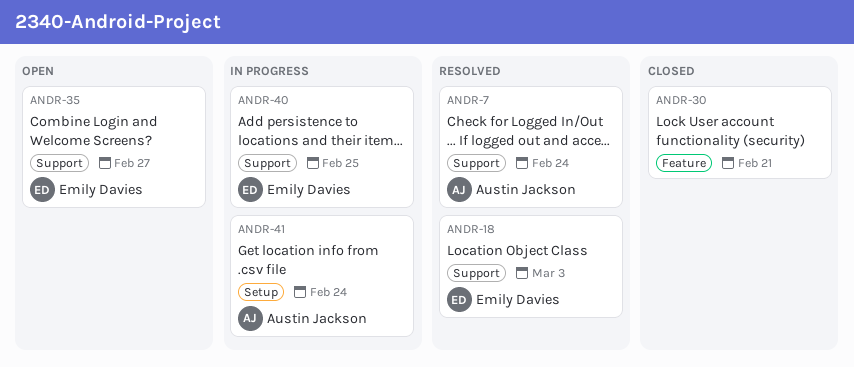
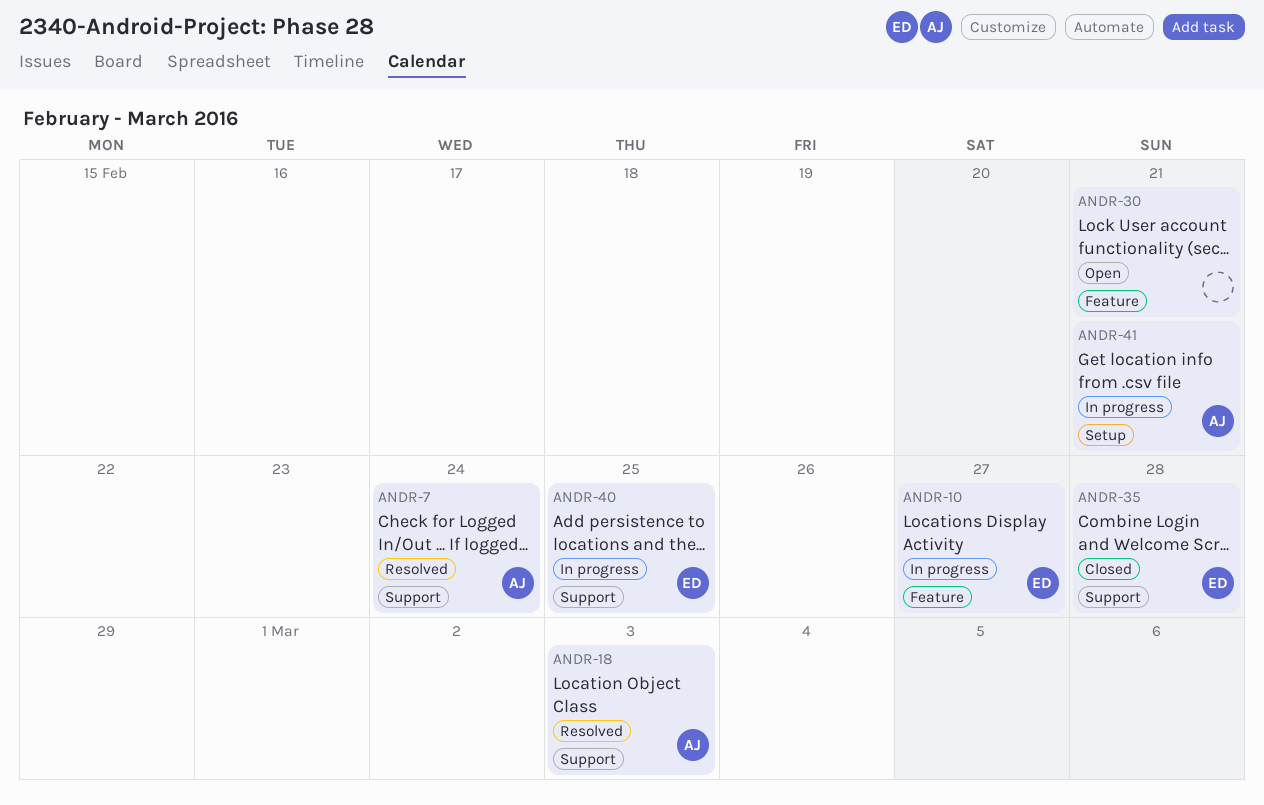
ANDR-10: none -> present
ANDR-18, owner: Emily Davies -> Austin Jackson
ANDR-30, status: Closed -> Open
ANDR-35, status: Open -> Closed
ANDR-35, due: Feb 27 -> Feb 28
ANDR-41, due: Feb 24 -> Feb 21

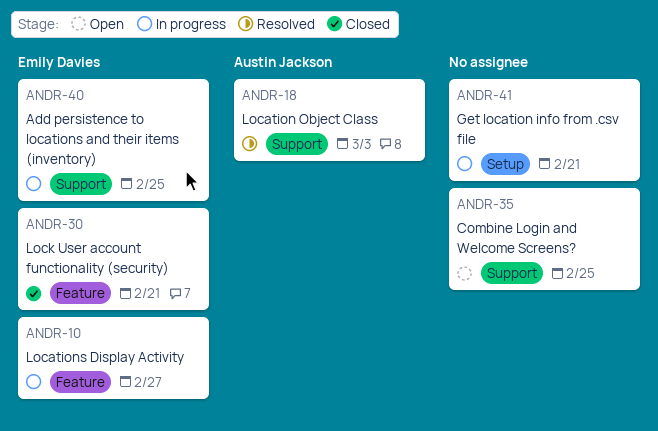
ANDR-7: present -> none
ANDR-30, status: Open -> Closed
ANDR-30, owner: none -> Emily Davies
ANDR-35, status: Closed -> Open
ANDR-35, owner: Emily Davies -> none
ANDR-35, due: Feb 28 -> Feb 25
ANDR-41, owner: Austin Jackson -> none

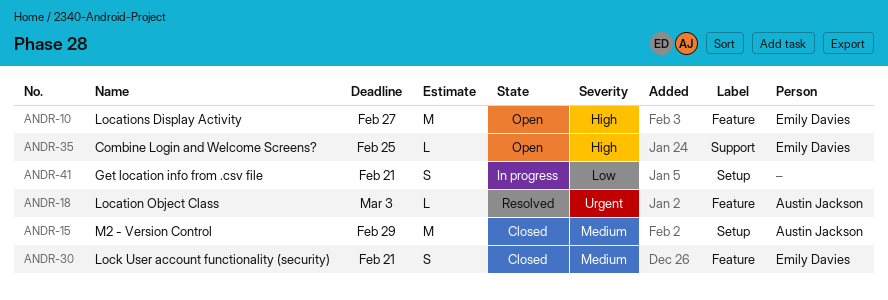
ANDR-10, status: In progress -> Open
ANDR-15: none -> present
ANDR-18, label: Support -> Feature
ANDR-35, owner: none -> Emily Davies
ANDR-40: present -> none

